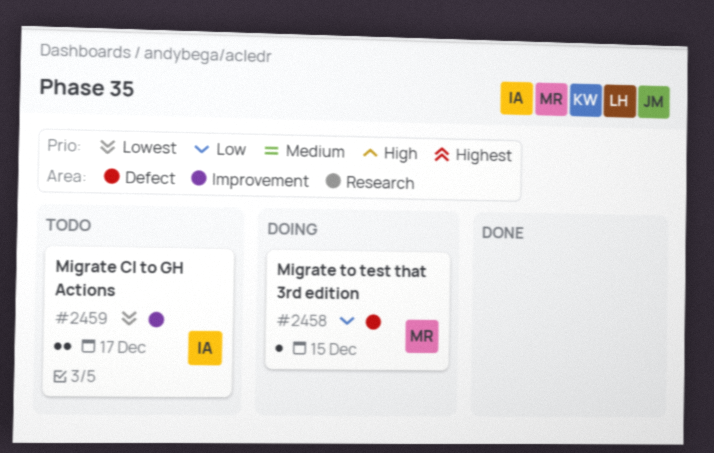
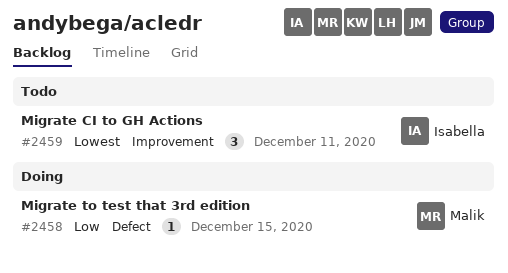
#2459, estimate: 2 -> 3
#2459, due: Dec 17 -> Dec 11

